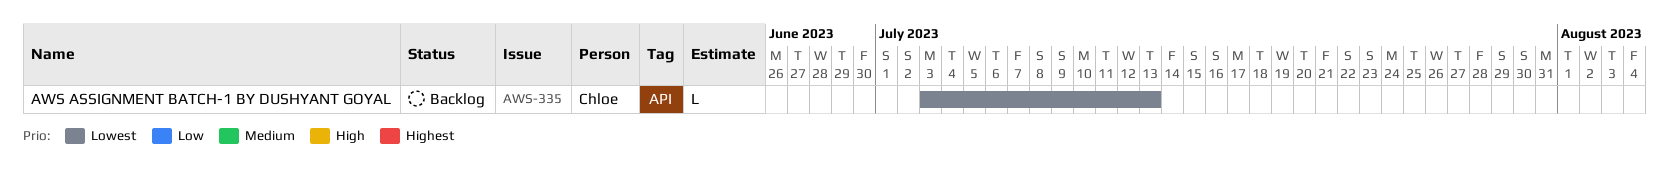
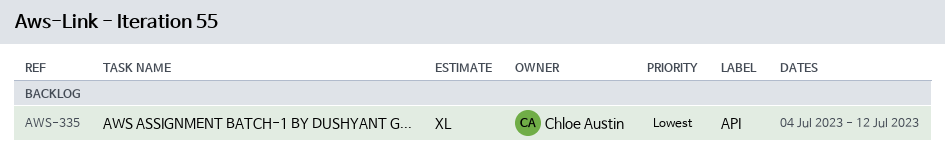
AWS-335, estimate: L -> XL
AWS-335, start: Jul 3 -> Jul 4
AWS-335, due: Jul 13 -> Jul 12

